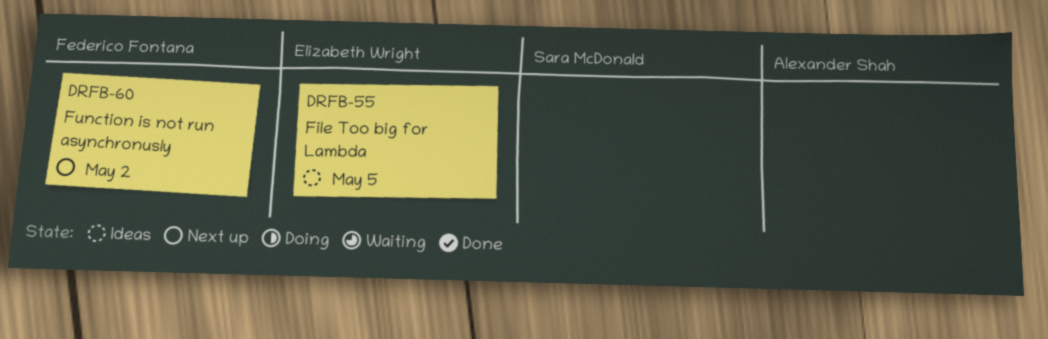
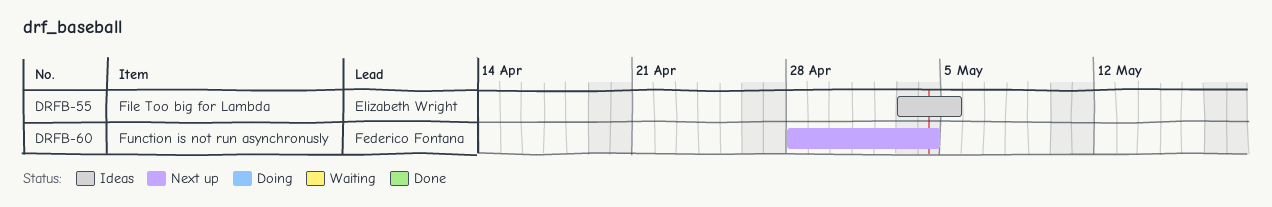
DRFB-60, due: May 2 -> May 4

